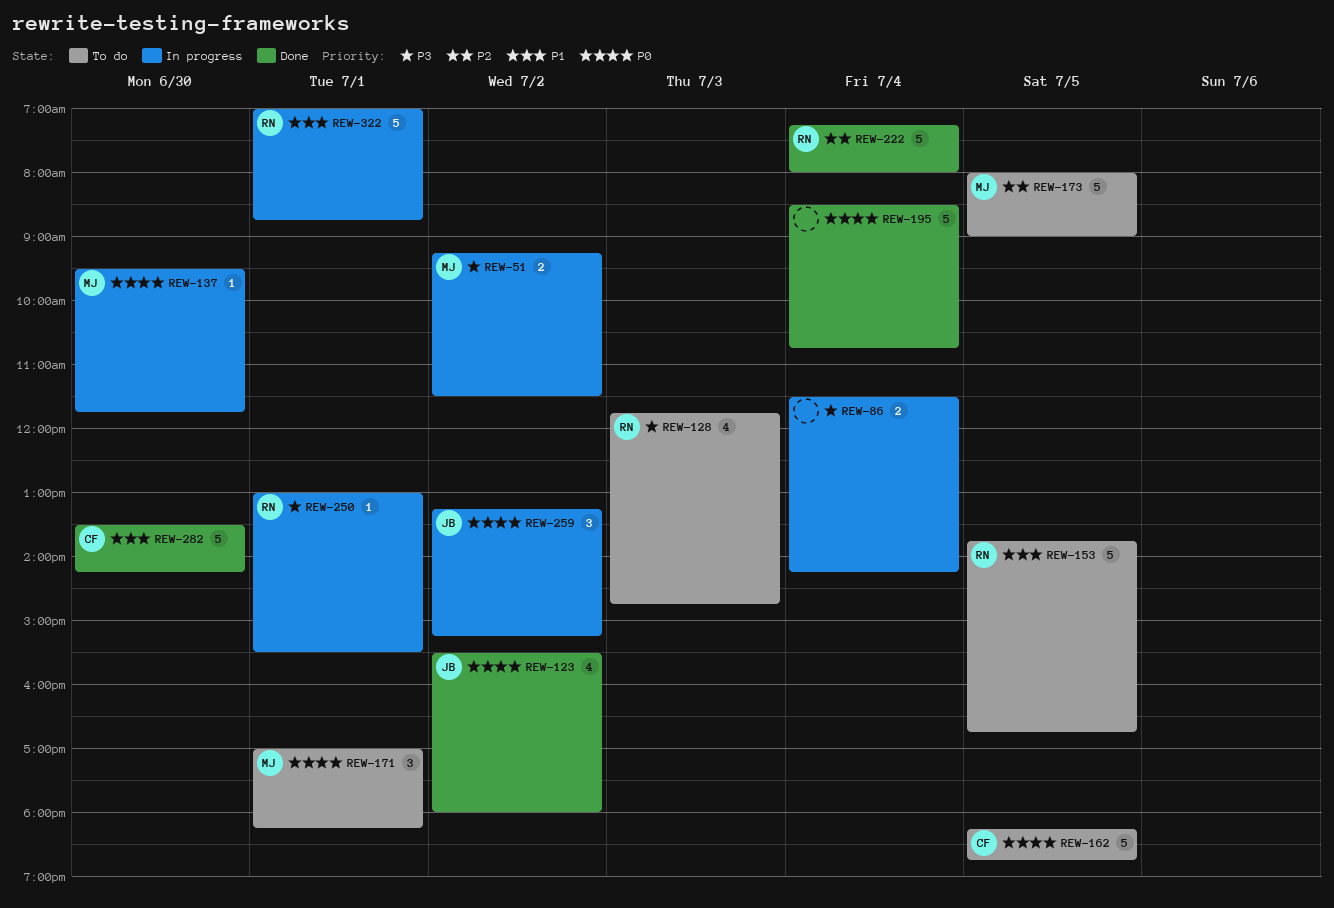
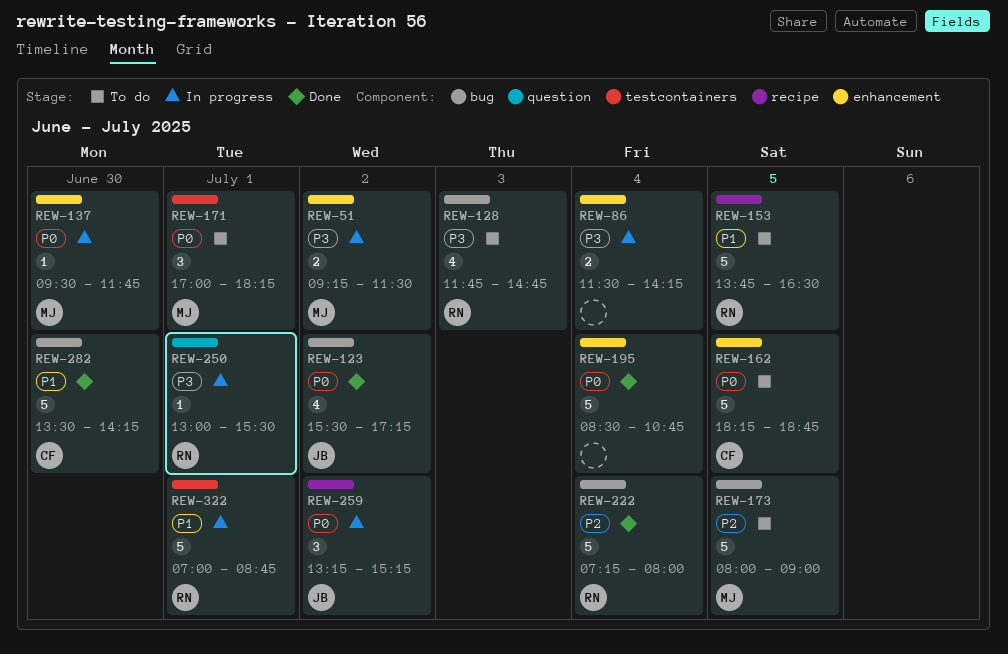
REW-123, ends: 18:00 -> 17:15
REW-153, ends: 16:45 -> 16:30

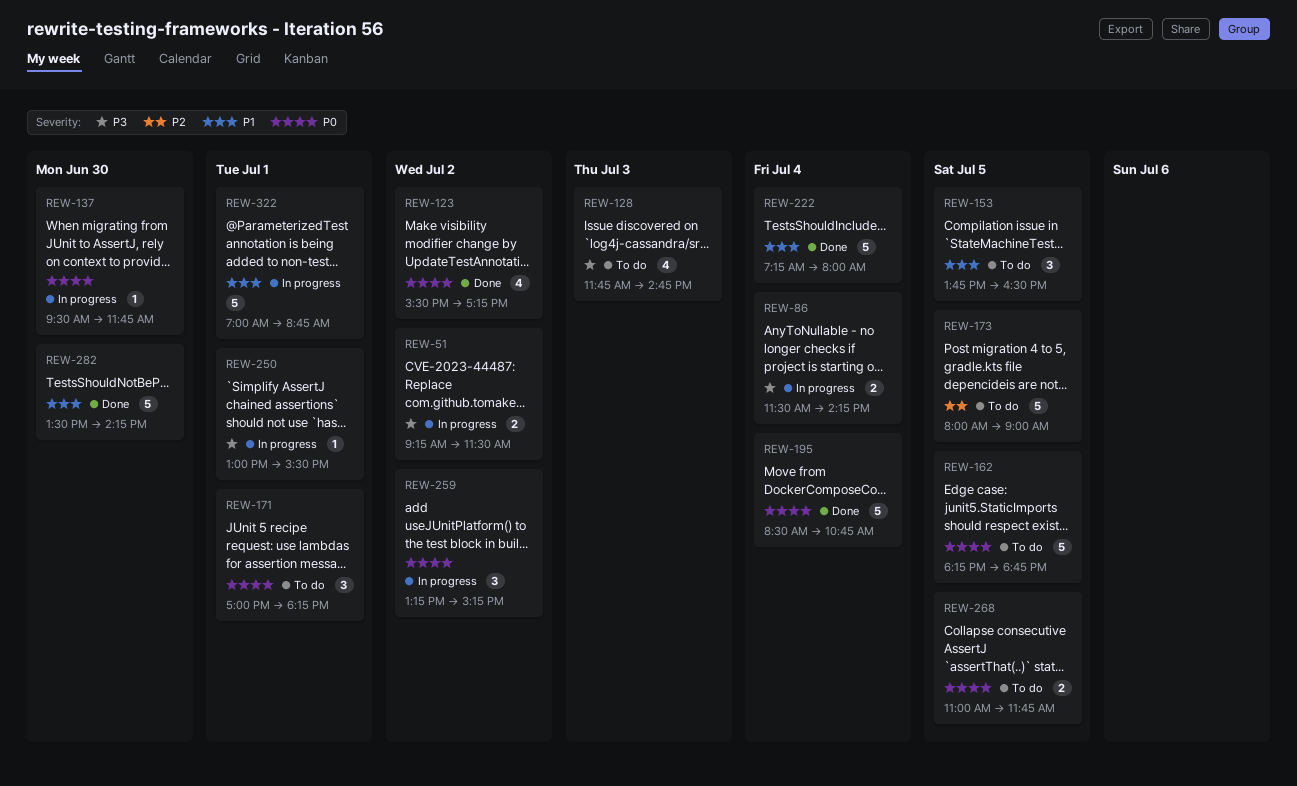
REW-153, estimate: 5 -> 3
REW-222, priority: P2 -> P1
REW-268: none -> present

